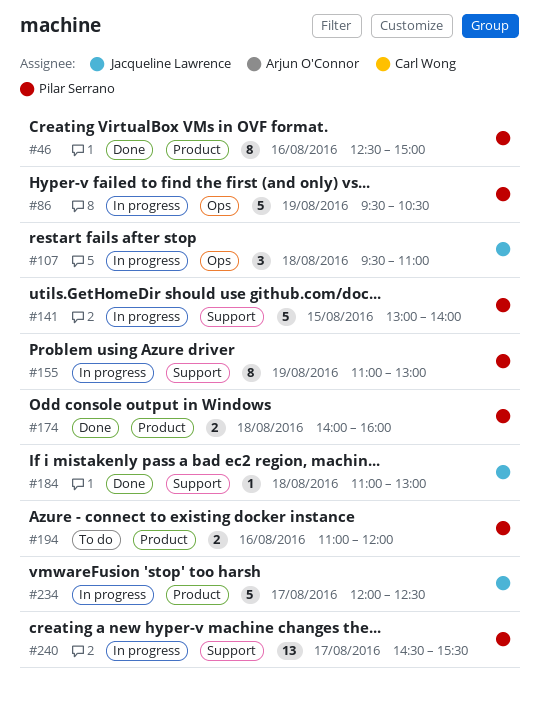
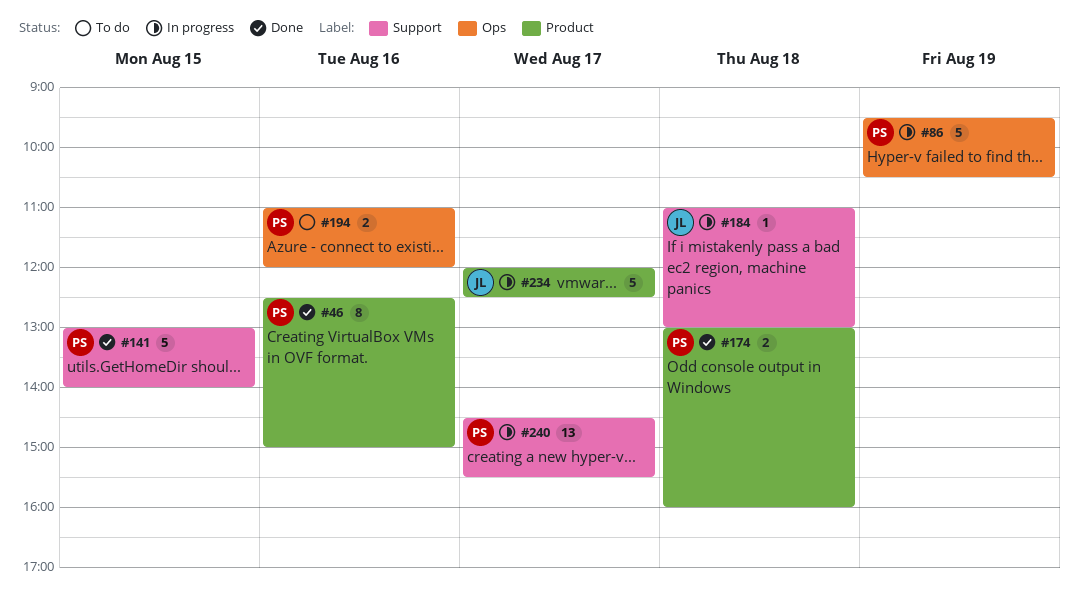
#107: present -> none
#141, status: In progress -> Done
#155: present -> none
#174, begins: 14:00 -> 13:00
#184, status: Done -> In progress
#194, label: Product -> Ops

